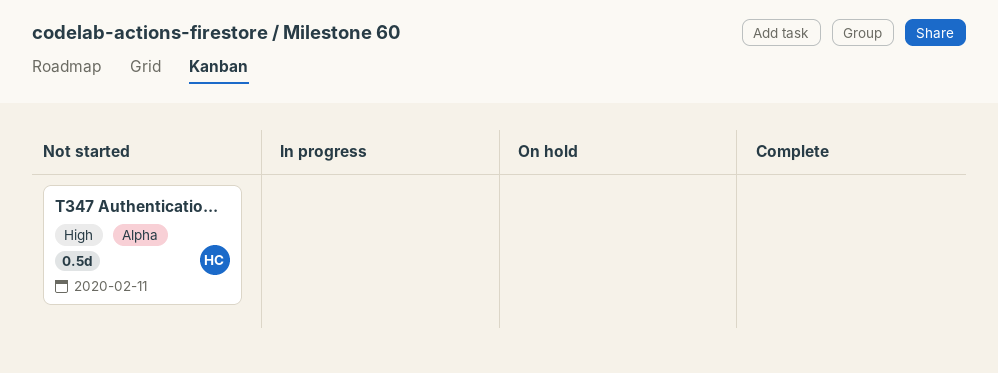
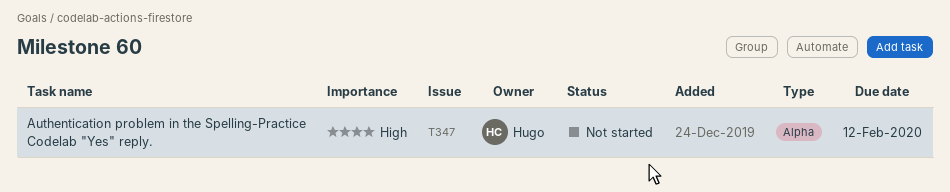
T347, due: Feb 11 -> Feb 12

